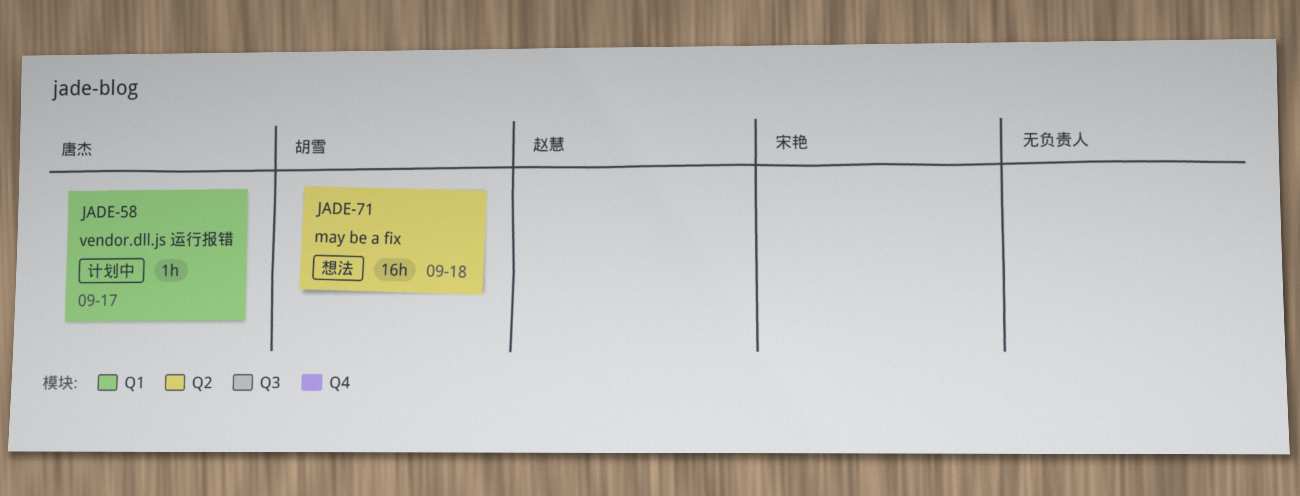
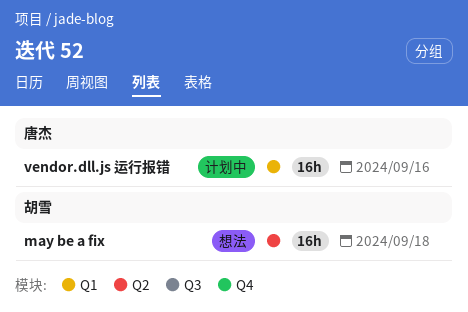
vendor.dll.js 运行报错, estimate: 1h -> 16h
vendor.dll.js 运行报错, due: Sep 17 -> Sep 16

